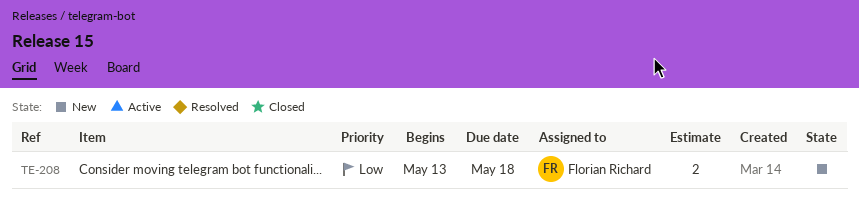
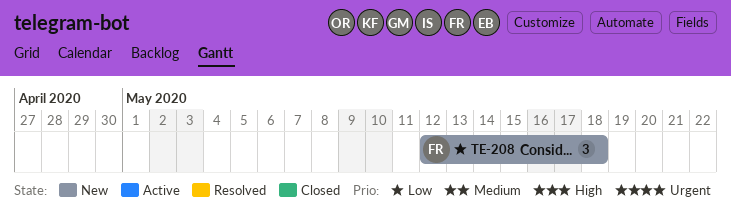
TE-208, estimate: 2 -> 3
TE-208, start: May 13 -> May 12

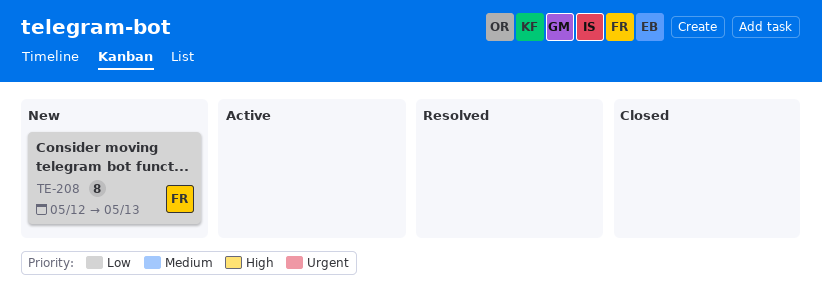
TE-208, estimate: 3 -> 8
TE-208, due: May 18 -> May 13

